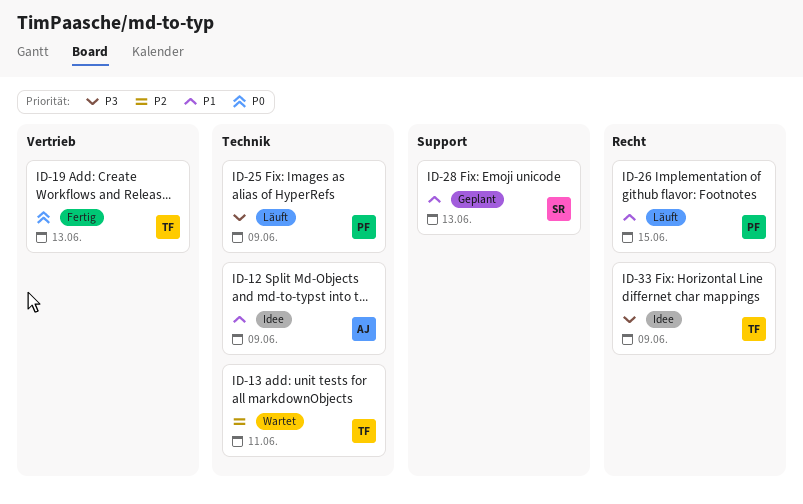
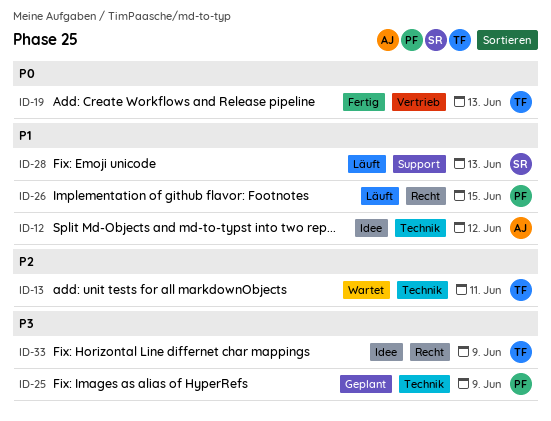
ID-12, due: Jun 9 -> Jun 12
ID-25, status: Läuft -> Geplant
ID-28, status: Geplant -> Läuft

